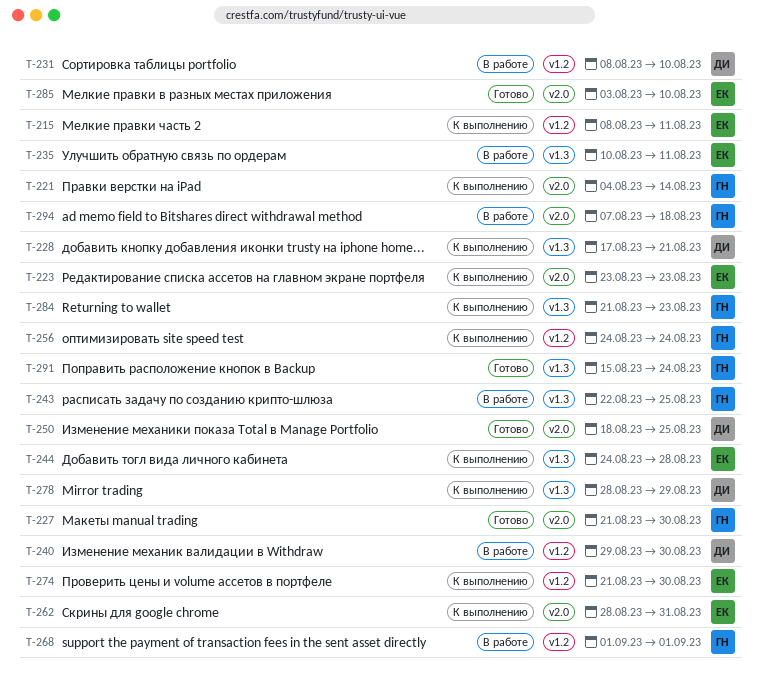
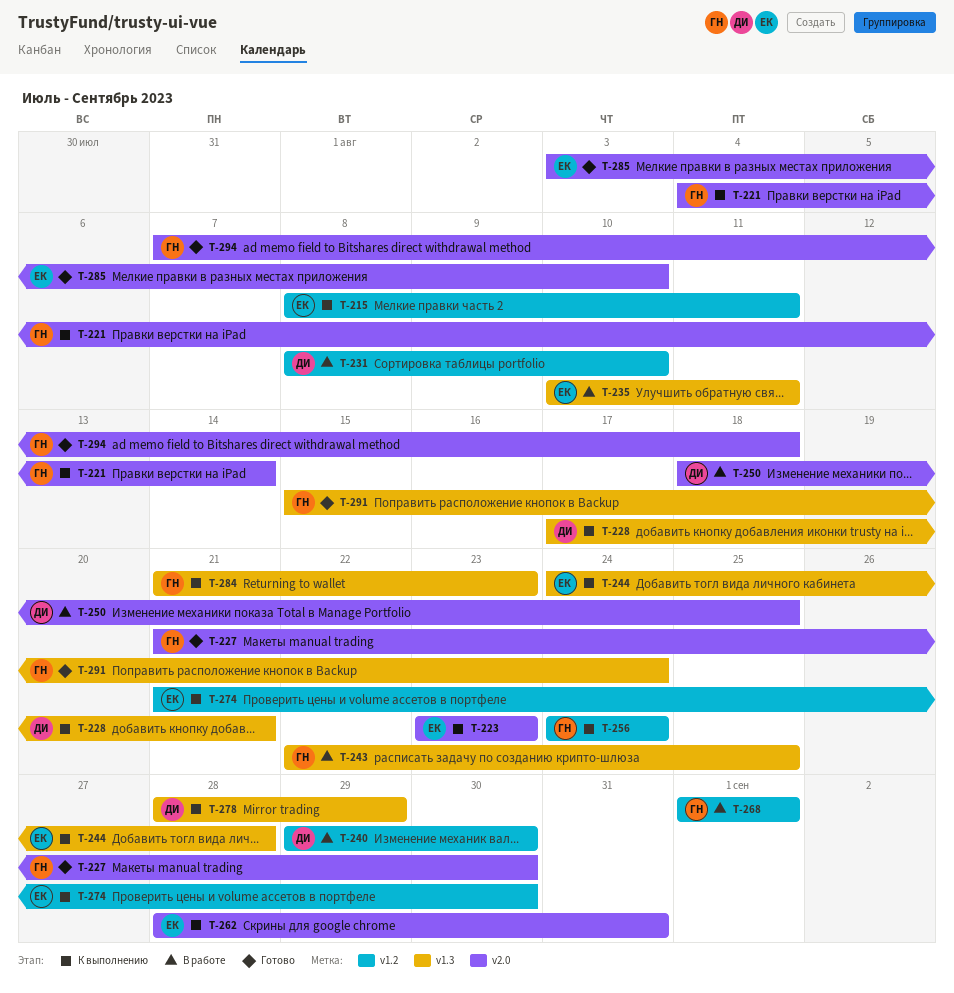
T-250, status: Готово -> В работе
T-294, status: В работе -> Готово

